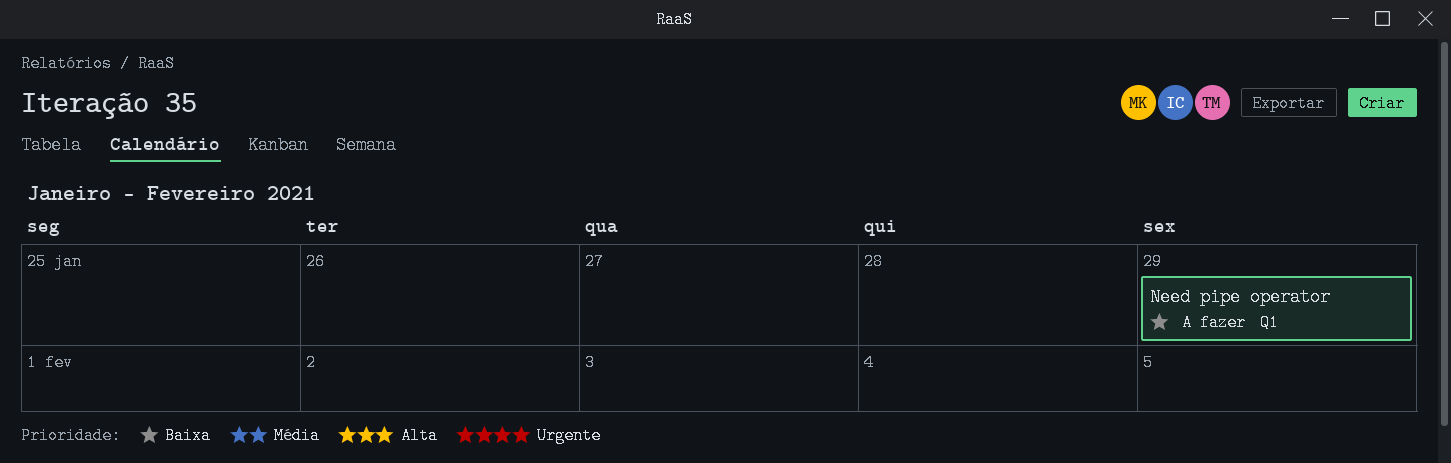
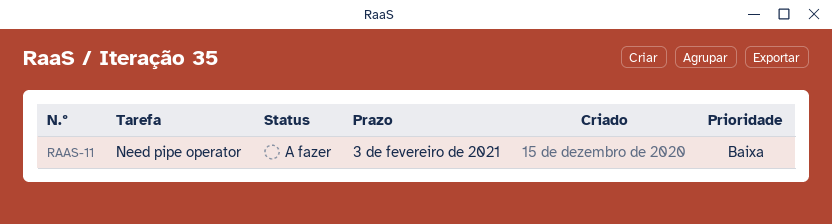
Need pipe operator, due: Jan 29 -> Feb 3

